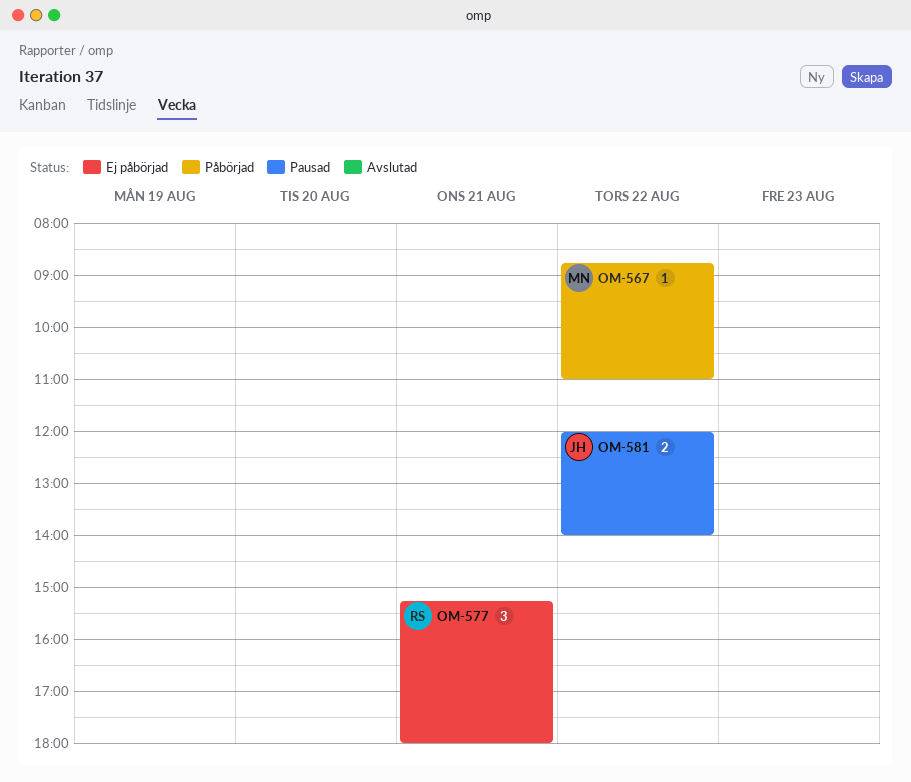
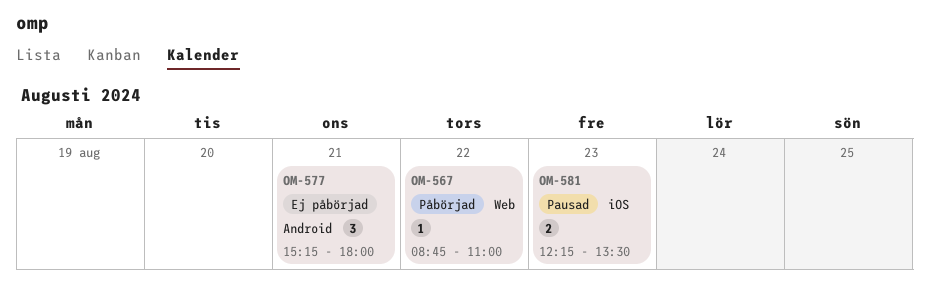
OM-581, day: Aug 22 -> Aug 23
OM-581, begins: 12:00 -> 12:15
OM-581, ends: 14:00 -> 13:30

